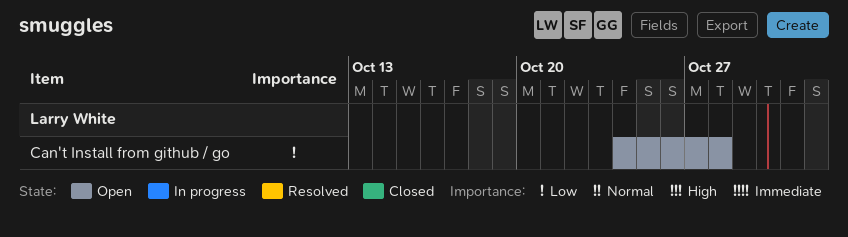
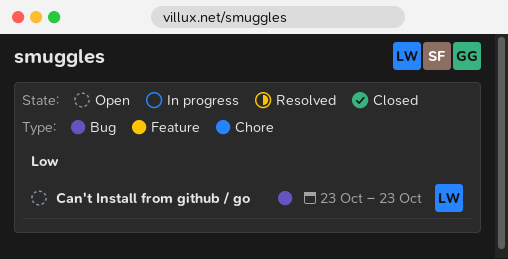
Can't Install from github / go, start: Oct 24 -> Oct 23
Can't Install from github / go, due: Oct 28 -> Oct 23

